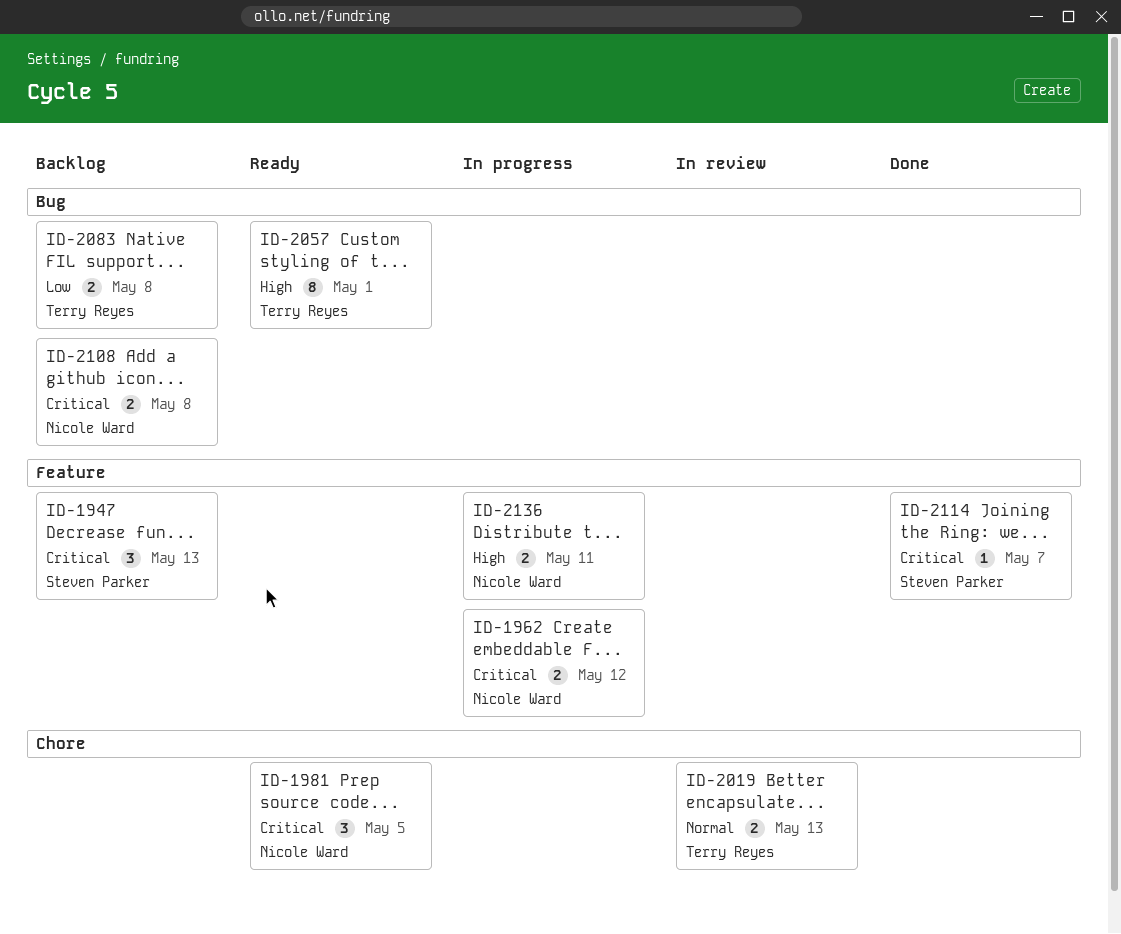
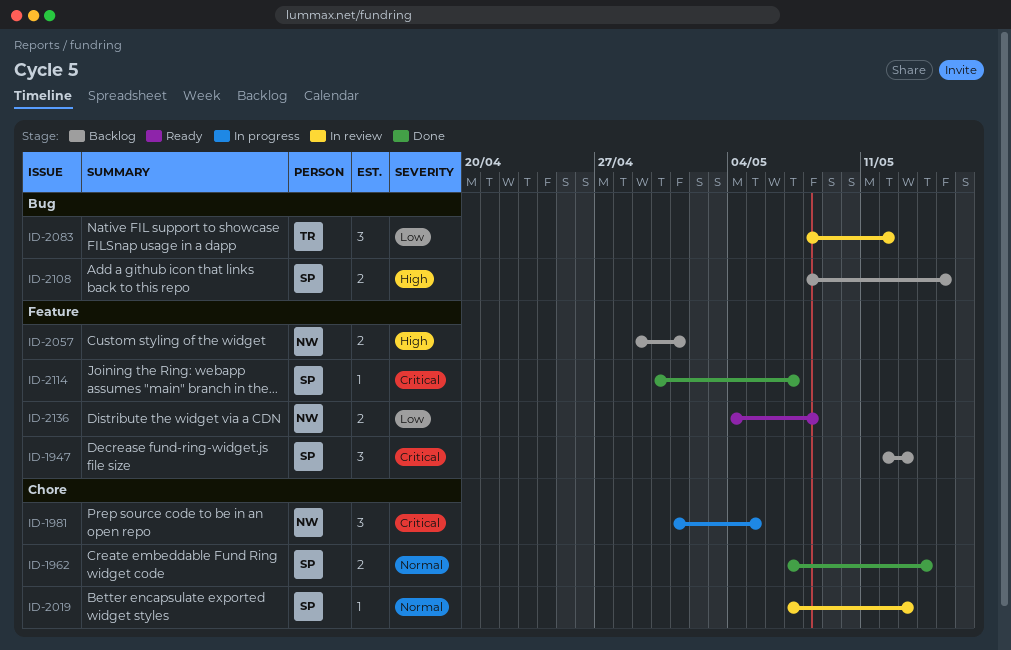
ID-1962, status: In progress -> Done
ID-1962, owner: Nicole Ward -> Steven Parker
ID-1962, priority: Critical -> Normal
ID-1962, label: Feature -> Chore
ID-1962, due: May 12 -> May 14
ID-1981, status: Ready -> In progress
ID-2019, owner: Terry Reyes -> Steven Parker
ID-2019, estimate: 2 -> 1
ID-2057, status: Ready -> Backlog
ID-2057, owner: Terry Reyes -> Nicole Ward
ID-2057, label: Bug -> Feature
ID-2057, estimate: 8 -> 2
ID-2083, status: Backlog -> In review
ID-2083, estimate: 2 -> 3
ID-2083, due: May 8 -> May 12
ID-2108, owner: Nicole Ward -> Steven Parker
ID-2108, priority: Critical -> High
ID-2108, due: May 8 -> May 15
ID-2136, status: In progress -> Ready
ID-2136, priority: High -> Low
ID-2136, due: May 11 -> May 8

